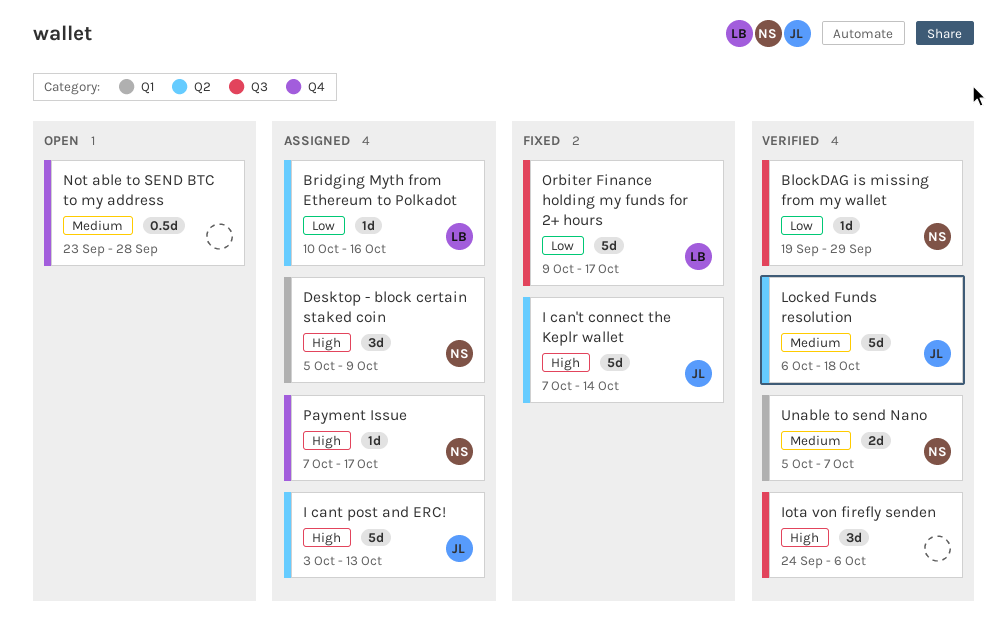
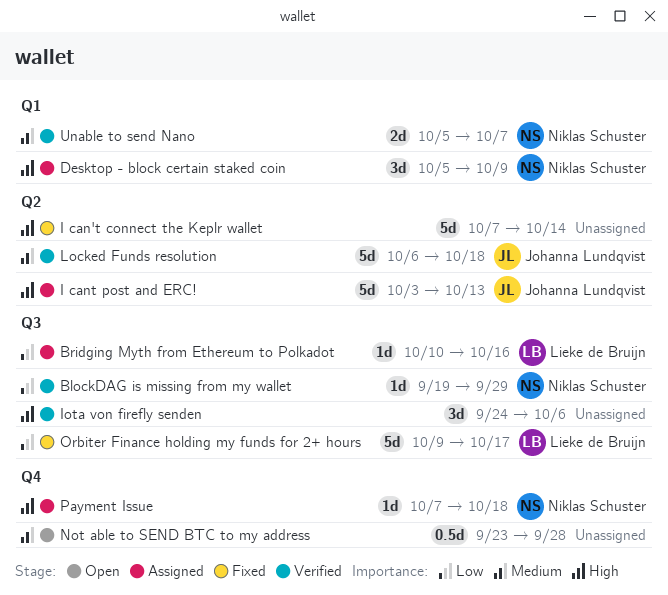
Bridging Myth from Ethereum to Polkadot, label: Q2 -> Q3
I can't connect the Keplr wallet, owner: Johanna Lundqvist -> none
Payment Issue, due: Oct 17 -> Oct 18

